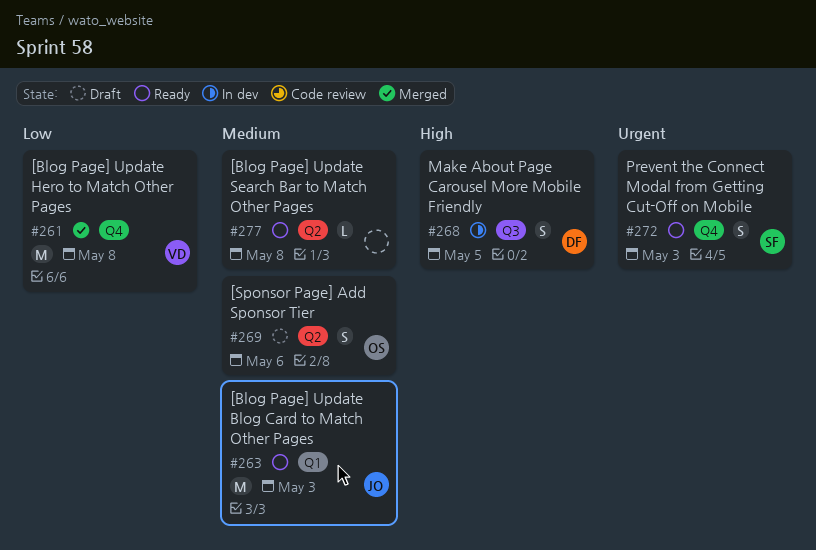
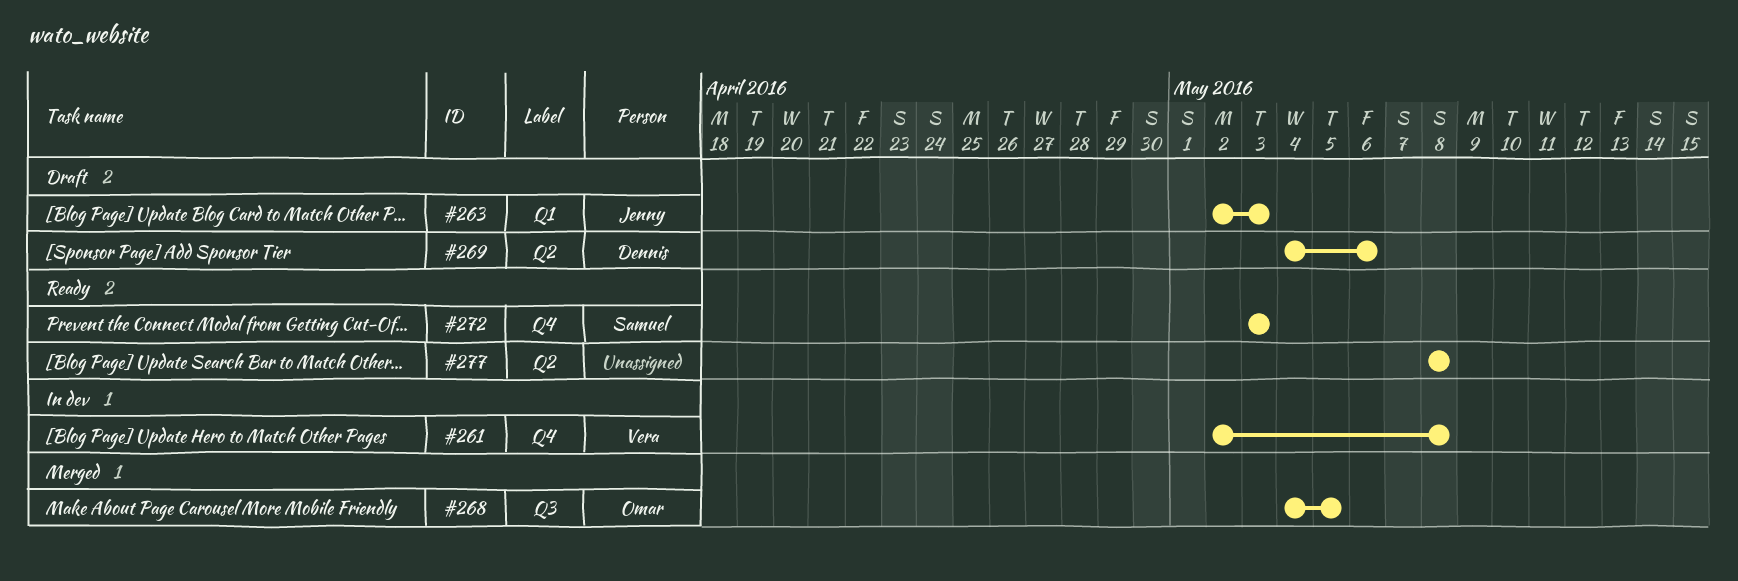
#261, status: Merged -> In dev
#263, status: Ready -> Draft
#268, status: In dev -> Merged
#268, owner: Dennis -> Omar
#269, owner: Omar -> Dennis

